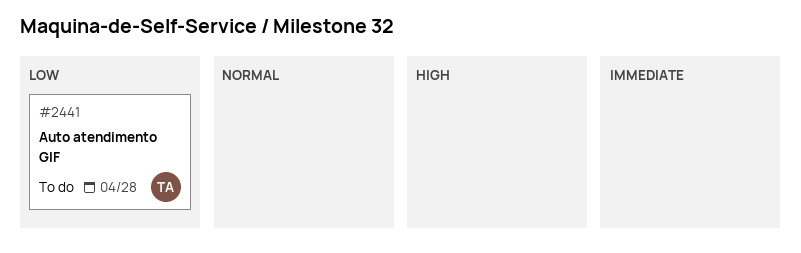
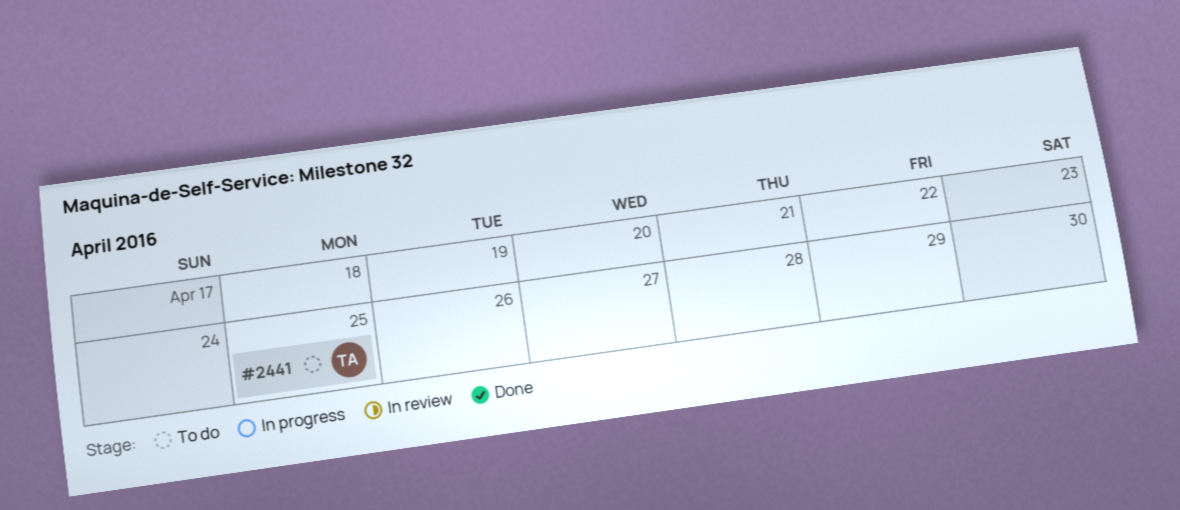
#2441, due: Apr 28 -> Apr 25

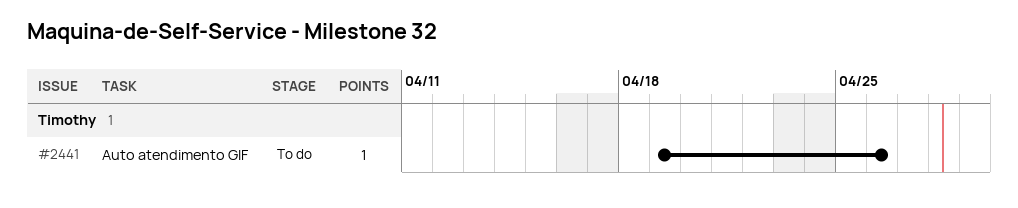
#2441, due: Apr 25 -> Apr 26

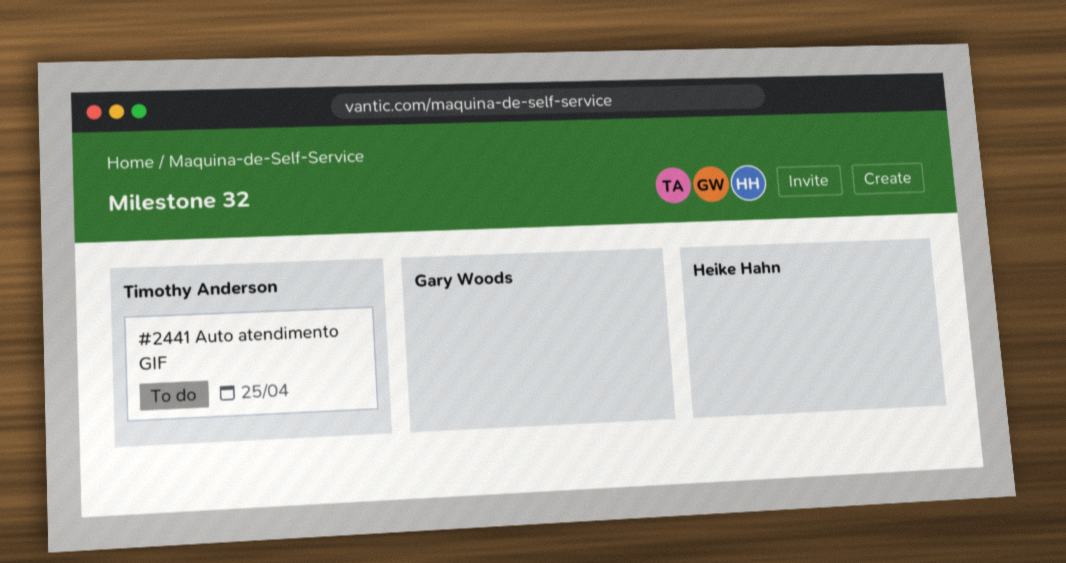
#2441, due: Apr 26 -> Apr 25

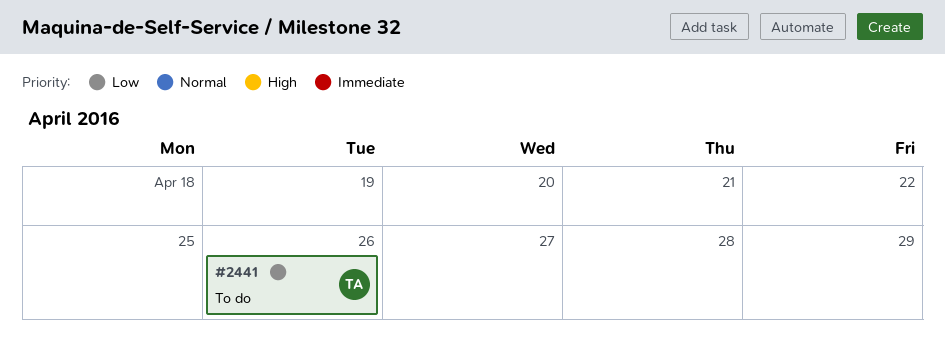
#2441, due: Apr 25 -> Apr 26

